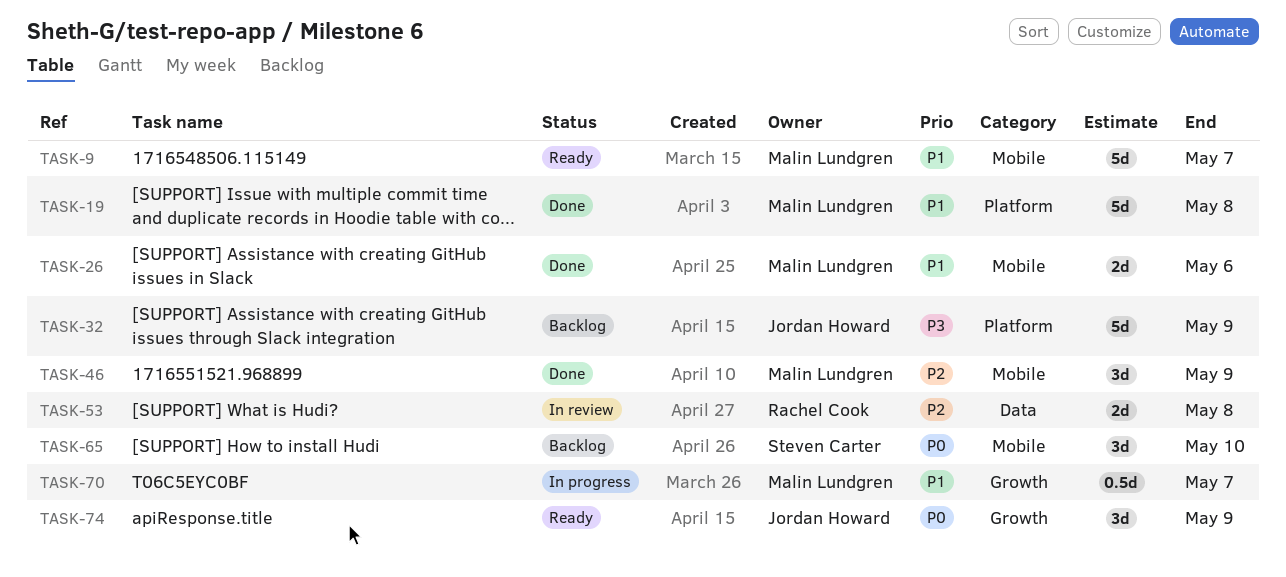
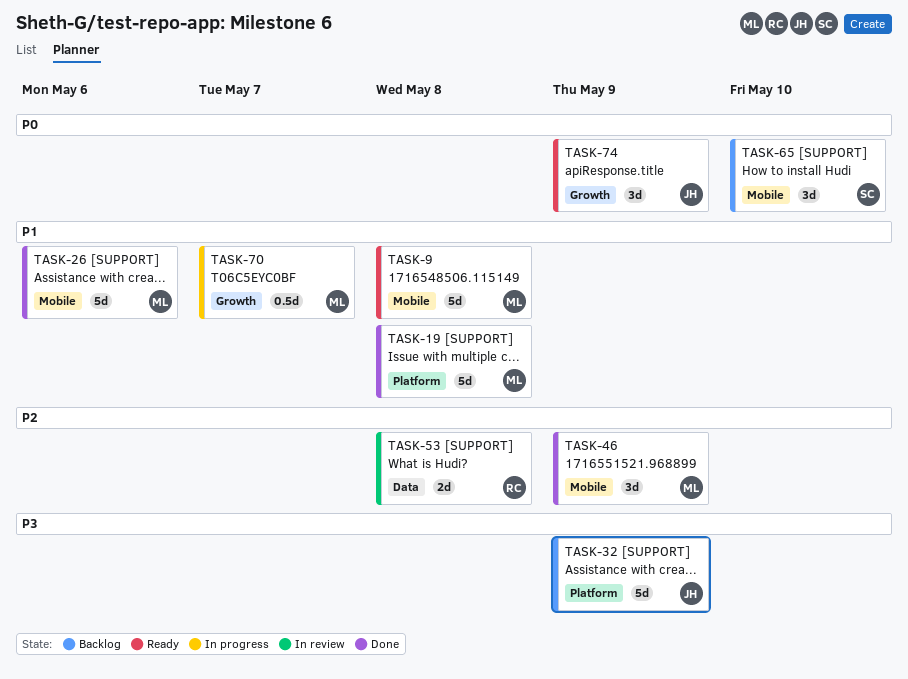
TASK-9, due: May 7 -> May 8
TASK-26, estimate: 2d -> 5d

